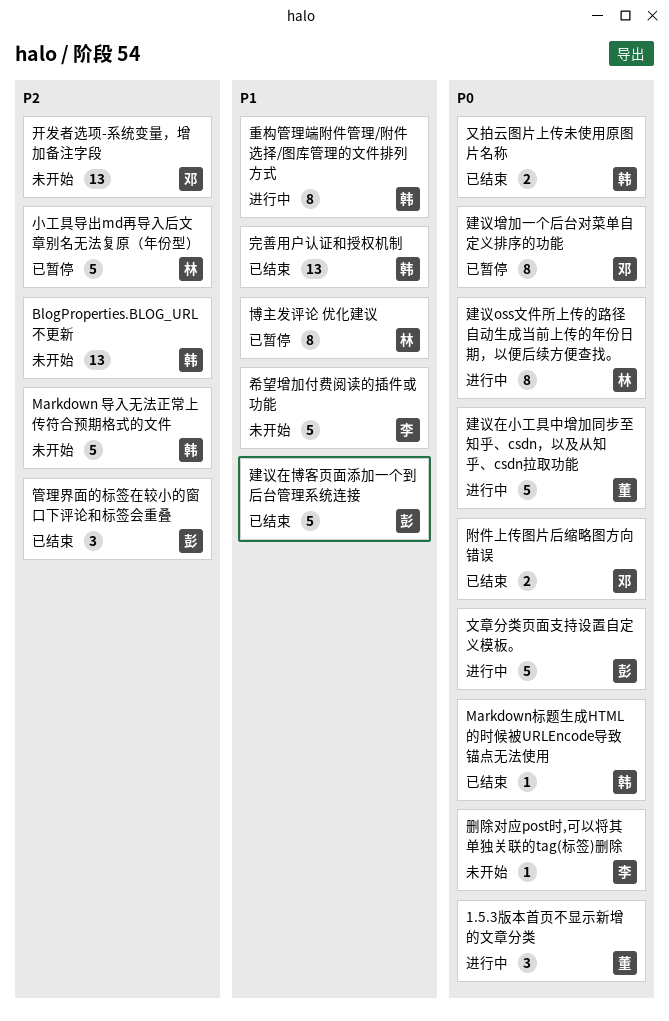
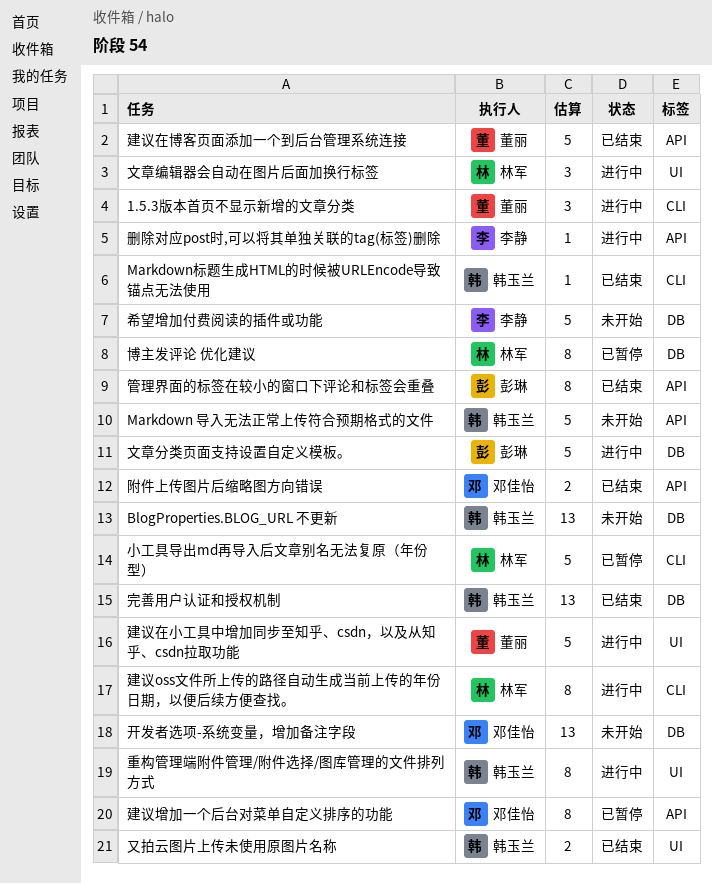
删除对应post时,可以将其单独关联的tag(标签)删除, status: 未开始 -> 进行中
建议在博客页面添加一个到后台管理系统连接, owner: 彭琳 -> 董丽
文章编辑器会自动在图片后面加换行标签: none -> present
管理界面的标签在较小的窗口下评论和标签会重叠, estimate: 3 -> 8

